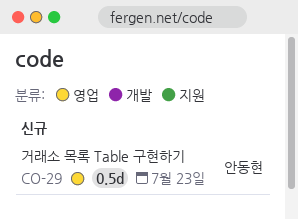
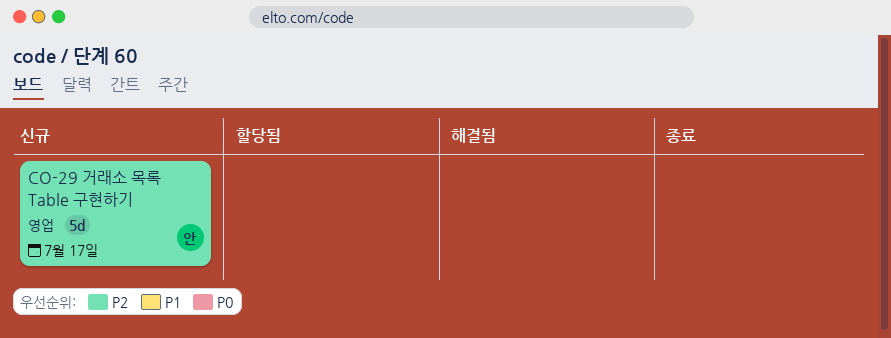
CO-29, estimate: 0.5d -> 5d
CO-29, due: Jul 23 -> Jul 17

